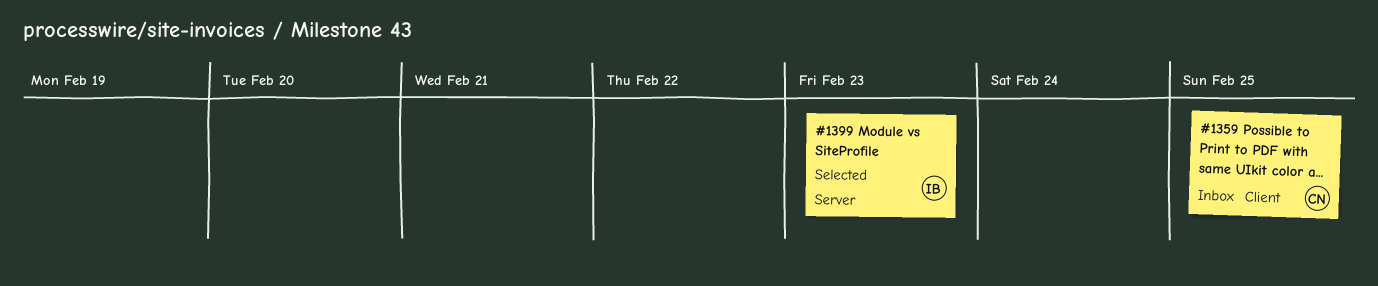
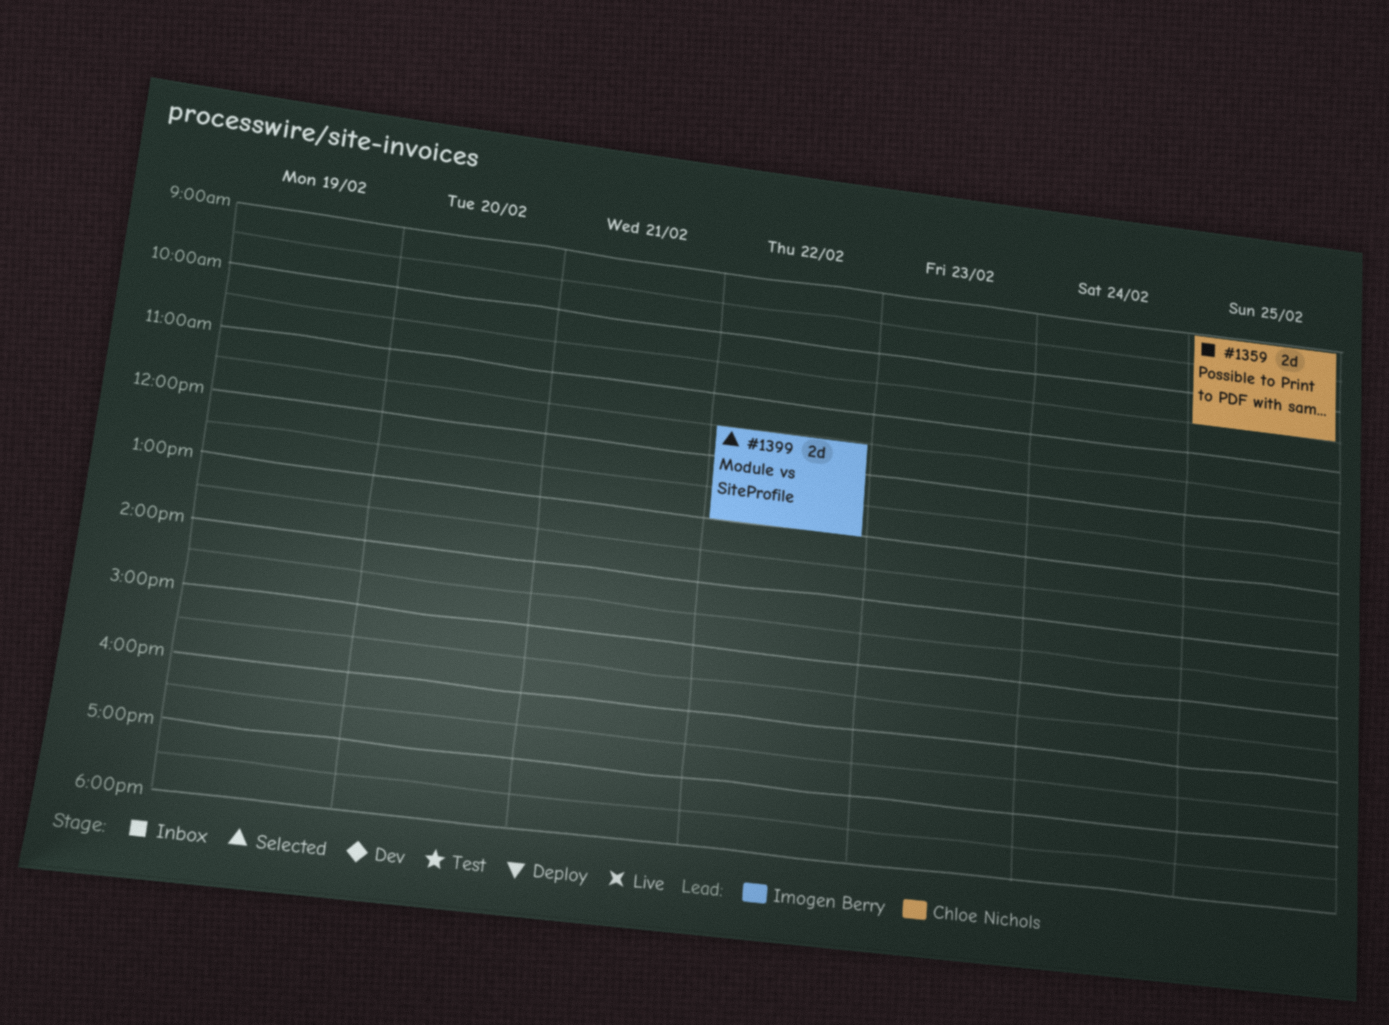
#1399, day: Feb 23 -> Feb 22

